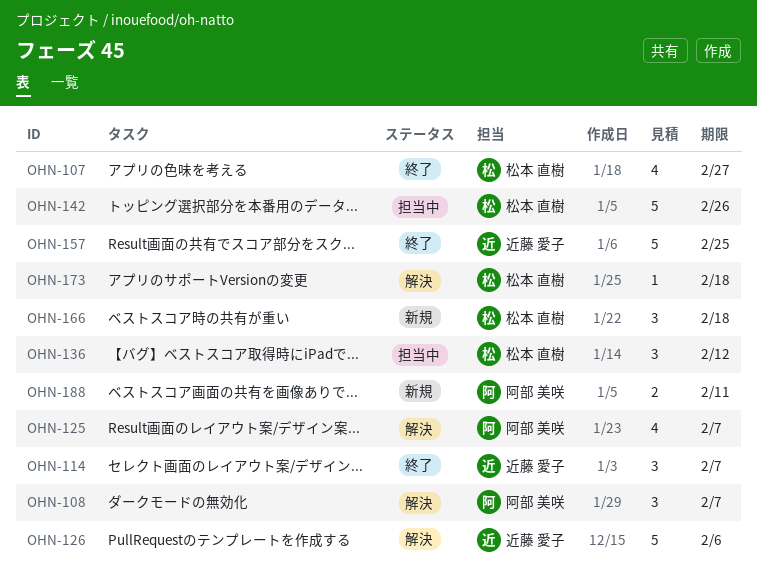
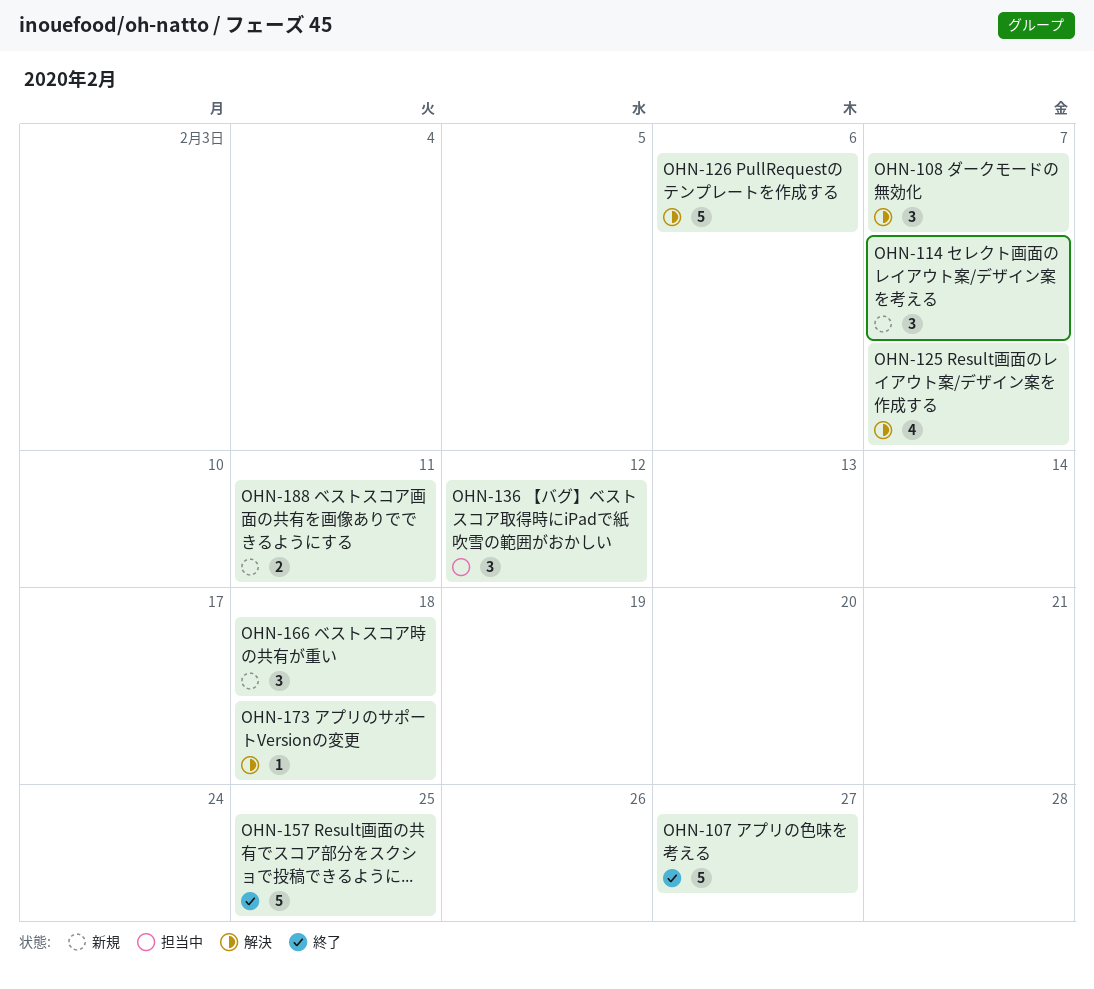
OHN-107, estimate: 4 -> 5
OHN-114, status: 終了 -> 新規
OHN-142: present -> none

